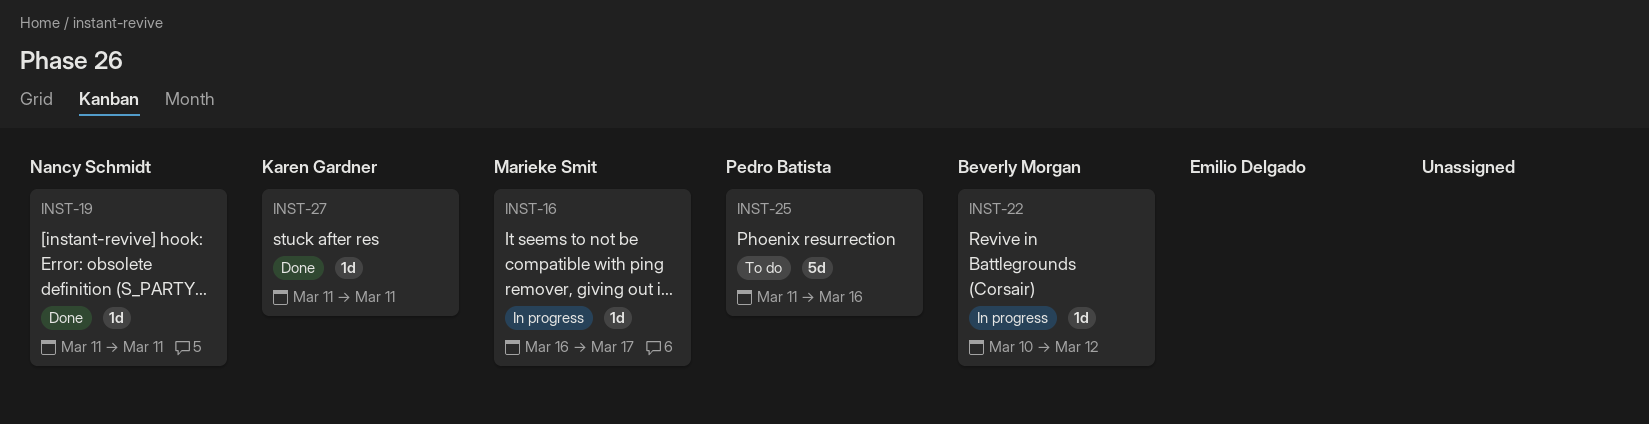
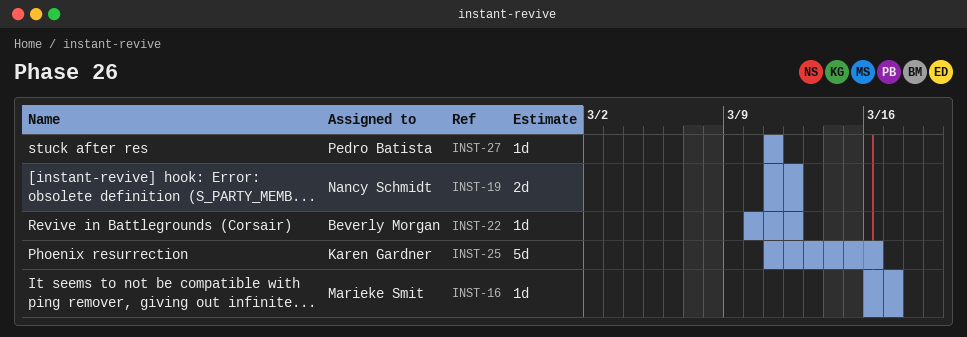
INST-19, estimate: 1d -> 2d
INST-19, due: Mar 11 -> Mar 12
INST-25, owner: Pedro Batista -> Karen Gardner
INST-27, owner: Karen Gardner -> Pedro Batista

